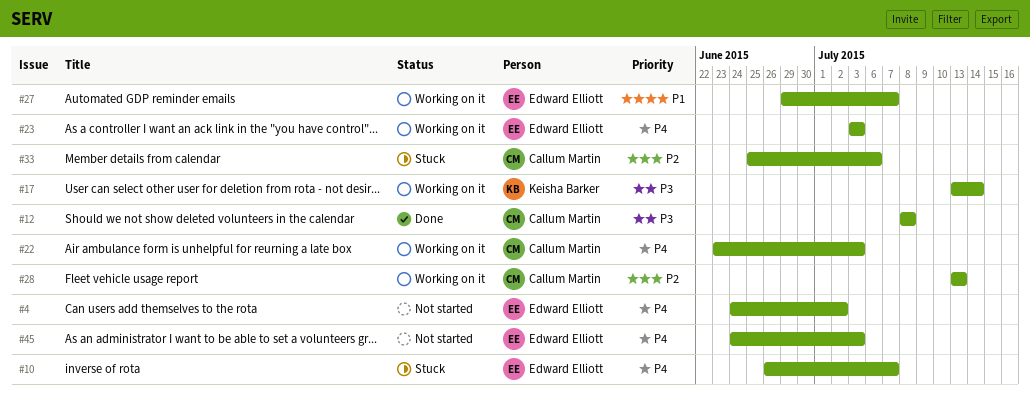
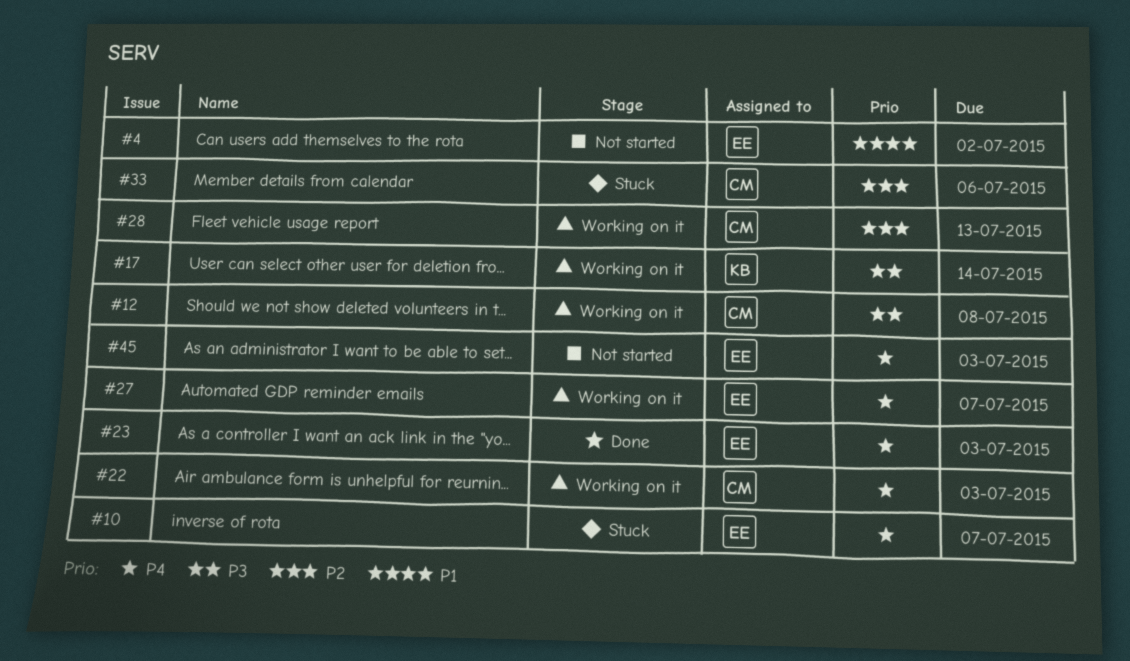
#4, priority: P4 -> P1
#12, status: Done -> Working on it
#23, status: Working on it -> Done
#27, priority: P1 -> P4

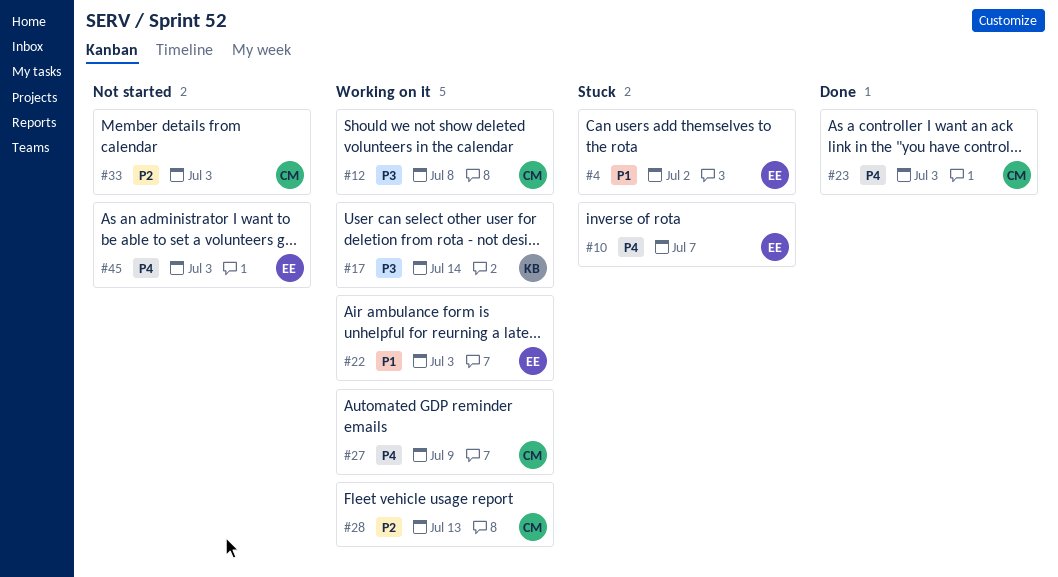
#4, status: Not started -> Stuck
#22, owner: CM -> EE
#22, priority: P4 -> P1
#23, owner: EE -> CM
#27, owner: EE -> CM
#27, due: Jul 7 -> Jul 9
#33, status: Stuck -> Not started
#33, due: Jul 6 -> Jul 3

